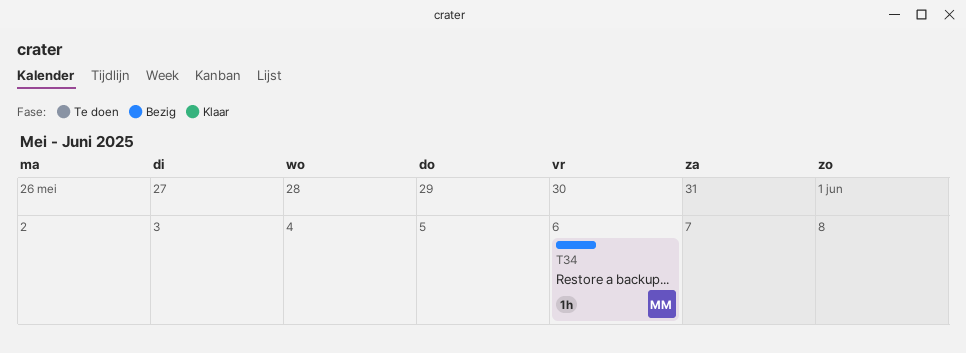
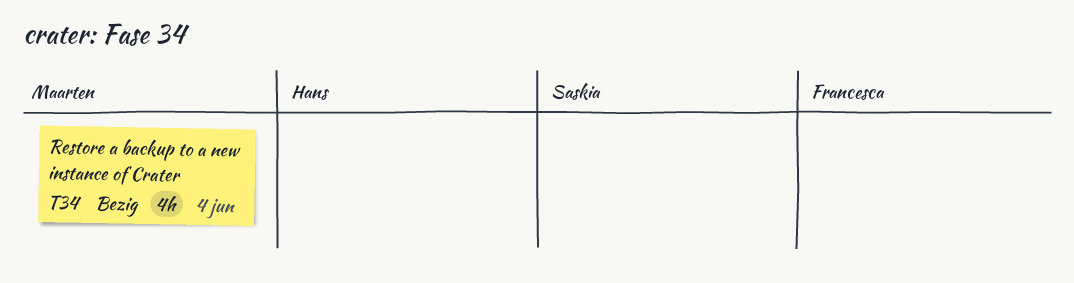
T34, estimate: 1h -> 4h
T34, due: Jun 6 -> Jun 4

